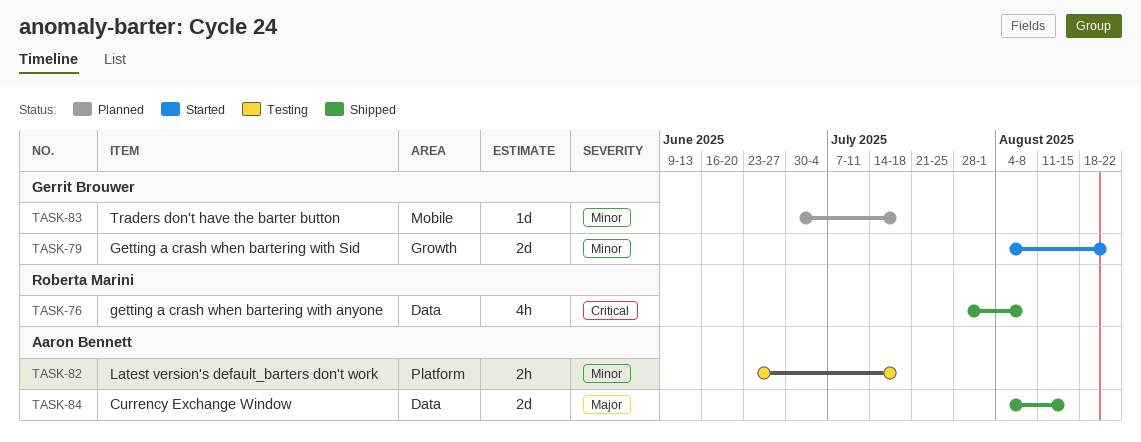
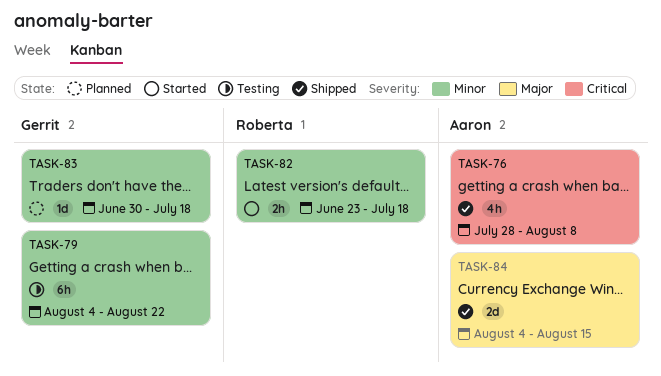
TASK-76, owner: Roberta Marini -> Aaron Bennett
TASK-79, status: Started -> Testing
TASK-79, estimate: 2d -> 6h
TASK-82, status: Testing -> Started
TASK-82, owner: Aaron Bennett -> Roberta Marini

